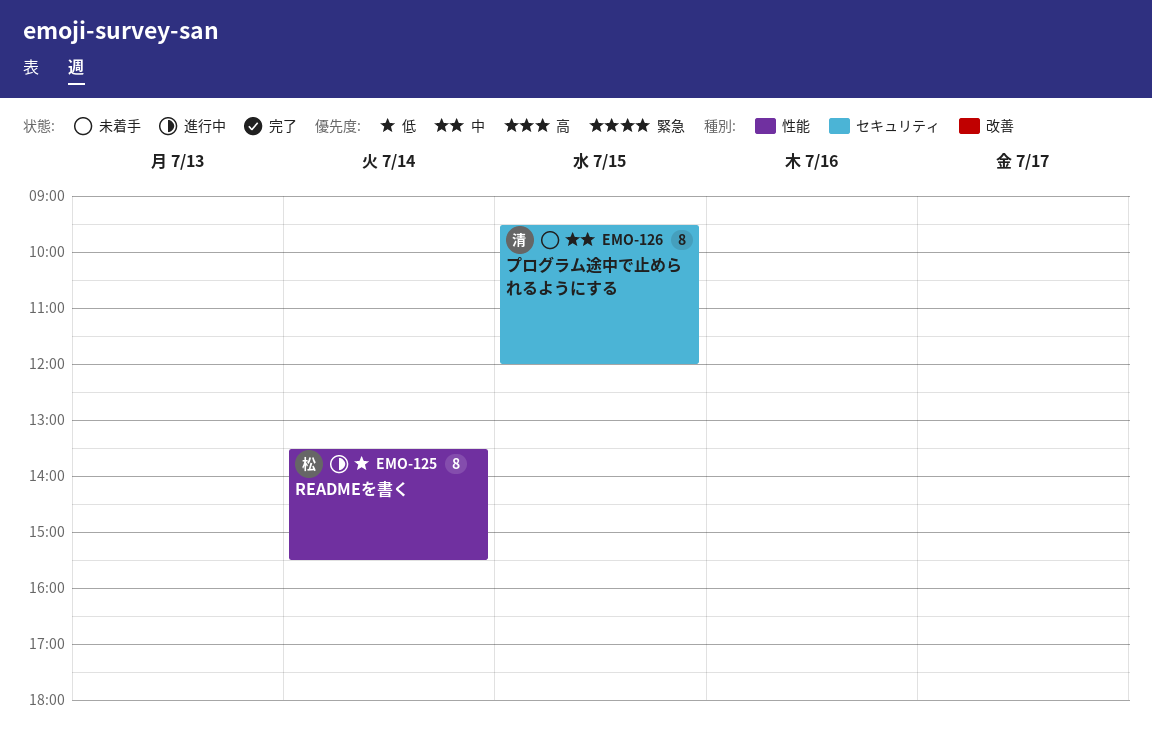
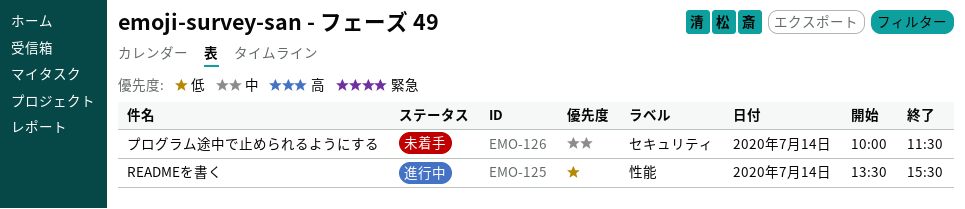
EMO-126, day: Jul 15 -> Jul 14
EMO-126, begins: 09:30 -> 10:00
EMO-126, ends: 12:00 -> 11:30

